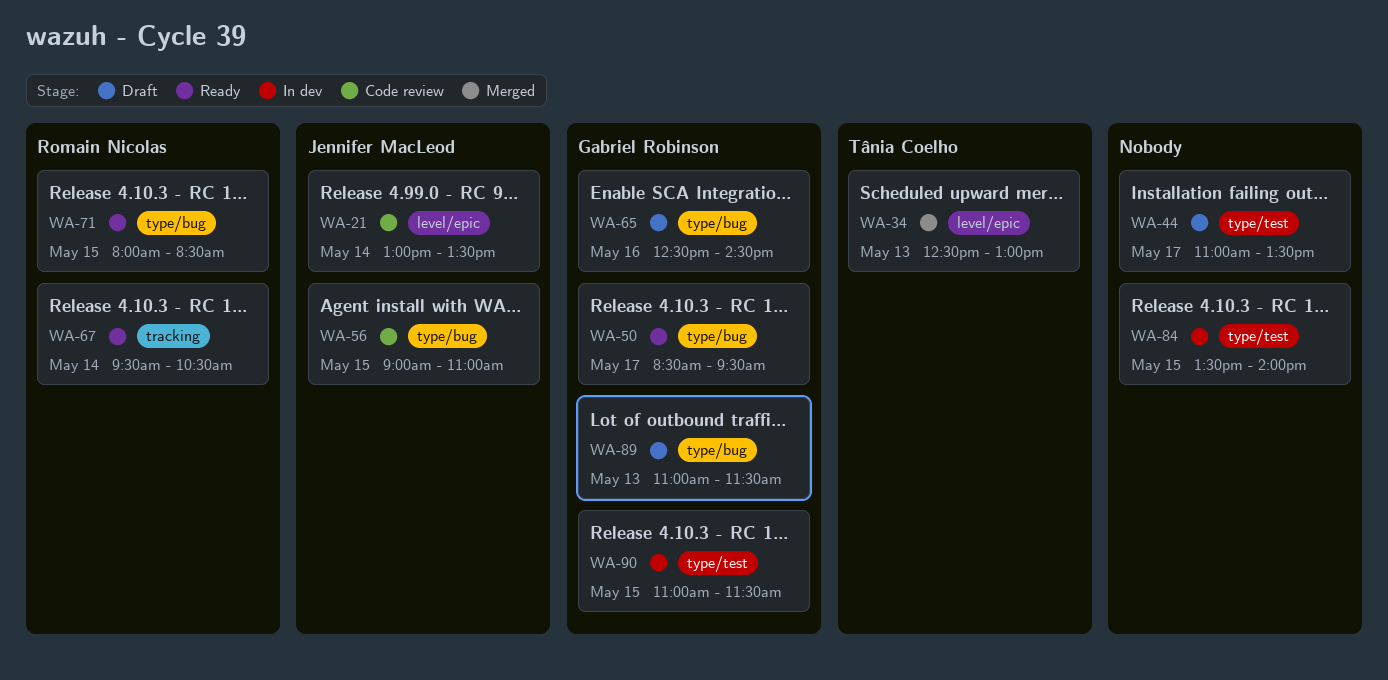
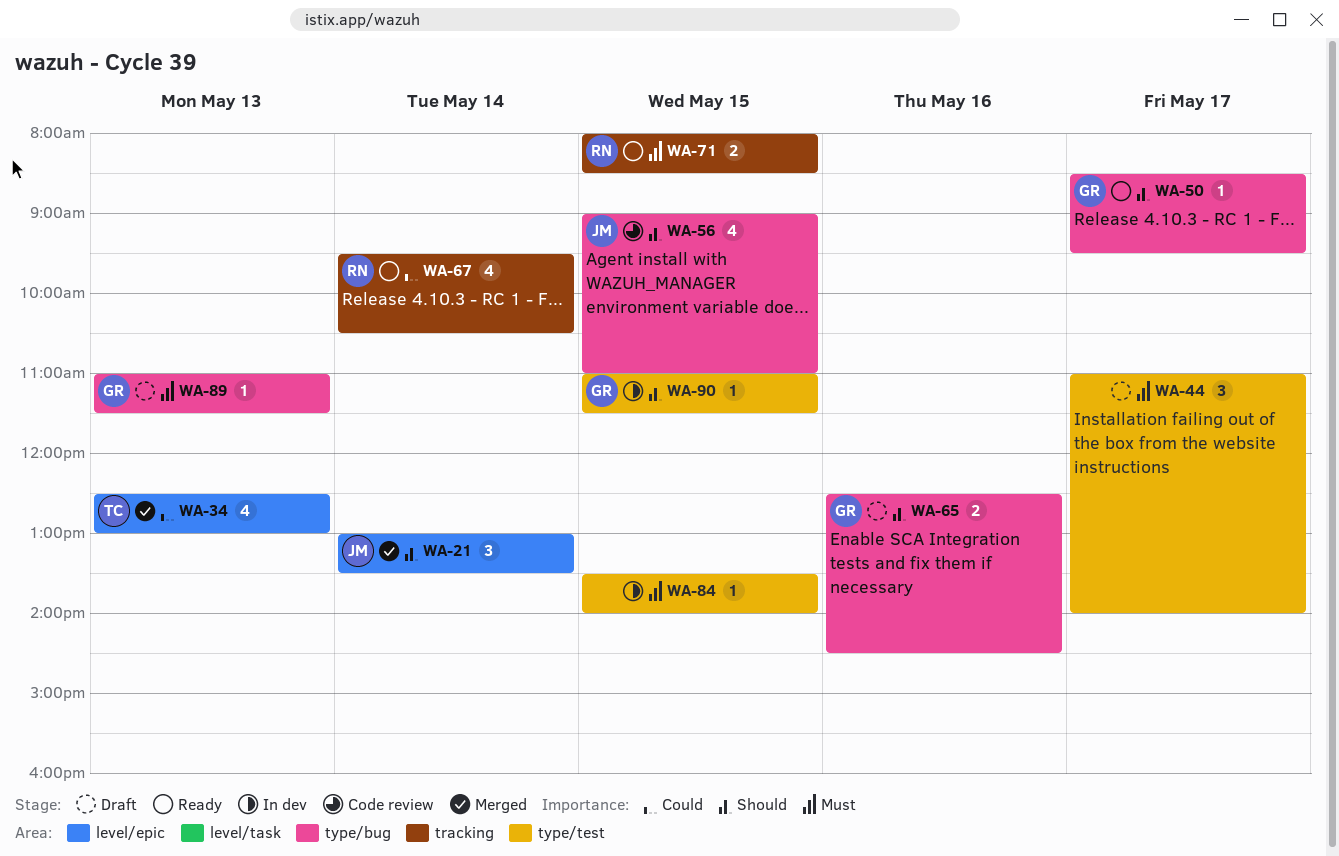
WA-21, status: Code review -> Merged
WA-44, ends: 13:30 -> 14:00
WA-71, label: type/bug -> tracking

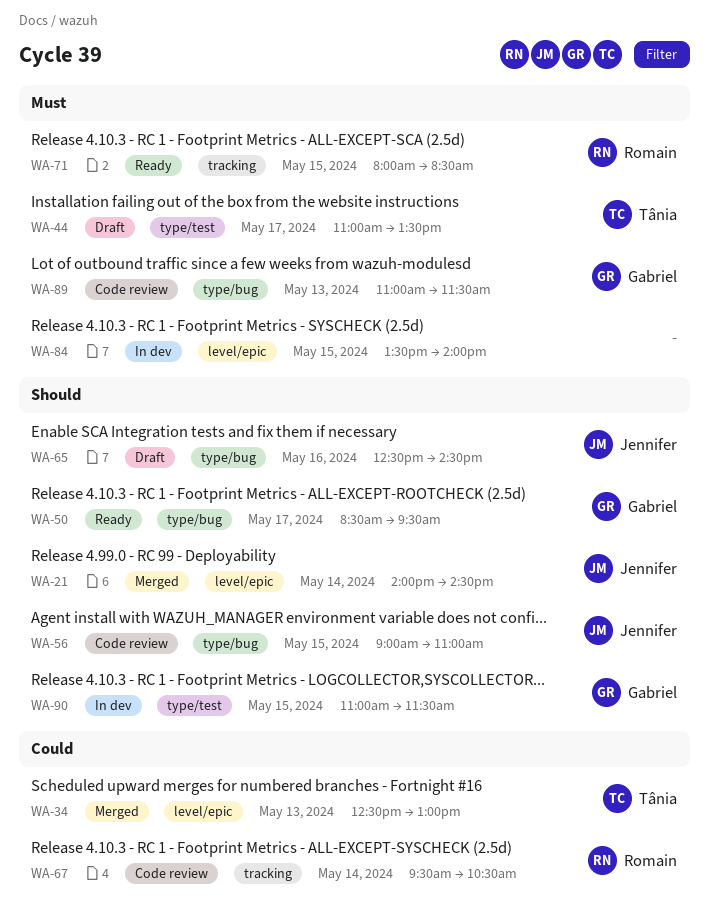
WA-21, begins: 13:00 -> 14:00
WA-21, ends: 13:30 -> 14:30
WA-44, owner: none -> Tânia
WA-44, ends: 14:00 -> 13:30
WA-65, owner: Gabriel -> Jennifer
WA-67, status: Ready -> Code review
WA-84, label: type/test -> level/epic
WA-89, status: Draft -> Code review

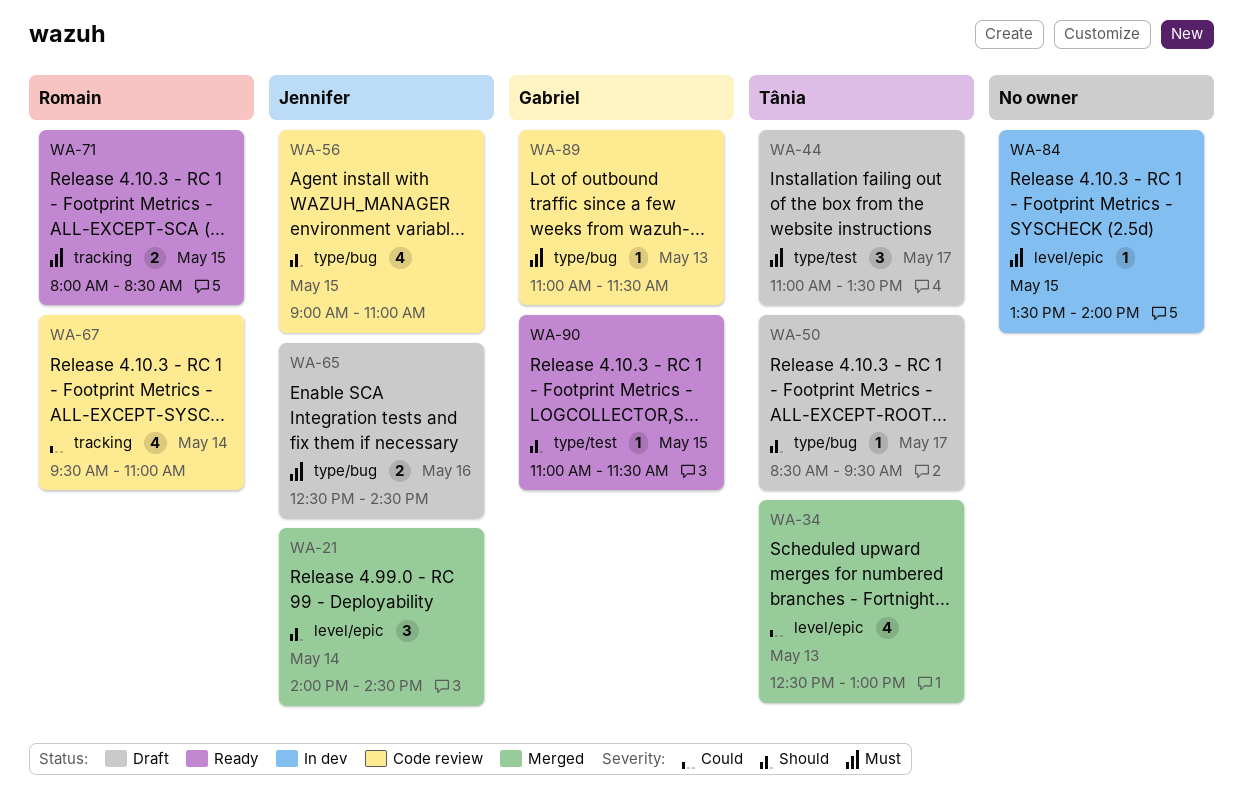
WA-50, status: Ready -> Draft
WA-50, owner: Gabriel -> Tânia
WA-65, priority: Should -> Must
WA-67, ends: 10:30 -> 11:00
WA-90, status: In dev -> Ready

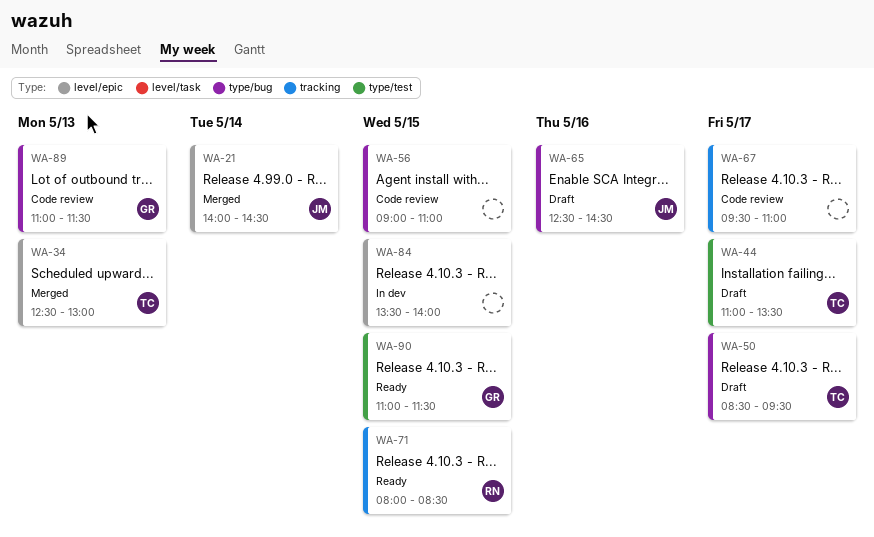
WA-56, owner: Jennifer -> none
WA-67, owner: Romain -> none
WA-67, day: May 14 -> May 17

